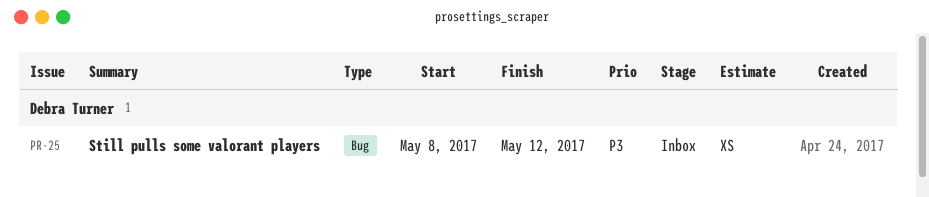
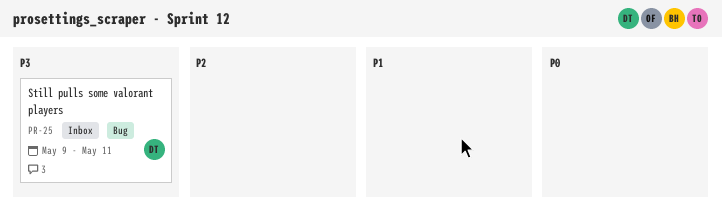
PR-25, start: May 8 -> May 9
PR-25, due: May 12 -> May 11

